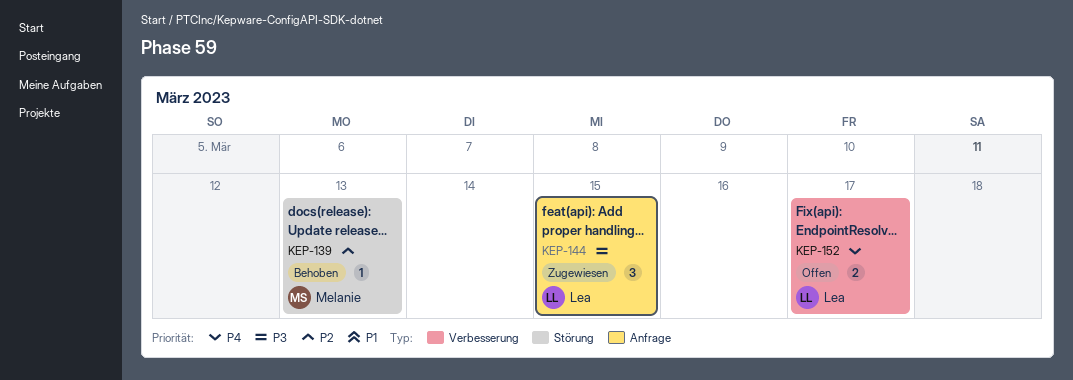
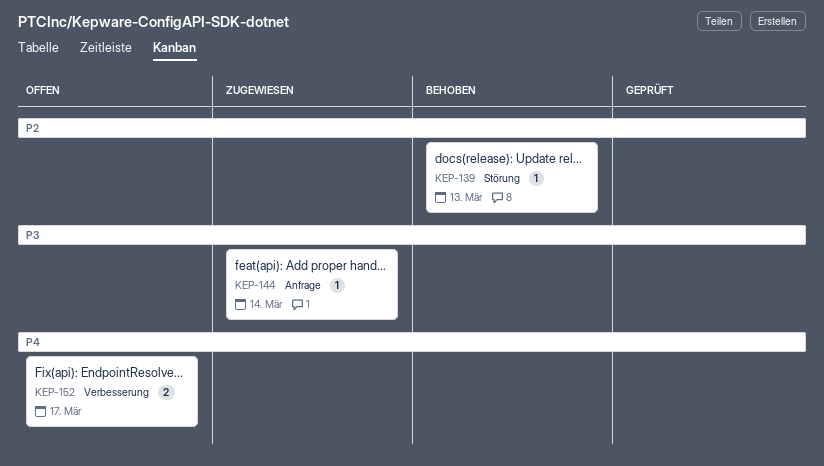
KEP-144, estimate: 3 -> 1
KEP-144, due: Mar 15 -> Mar 14

